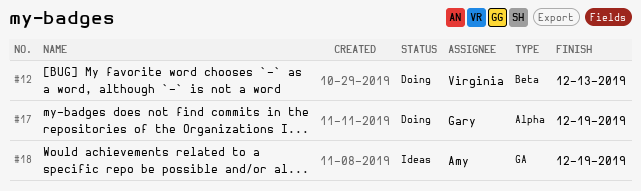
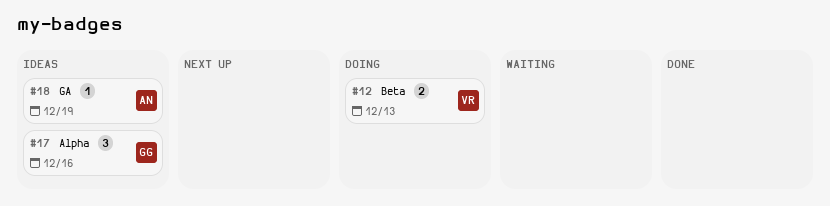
#17, status: Doing -> Ideas
#17, due: Dec 19 -> Dec 16

